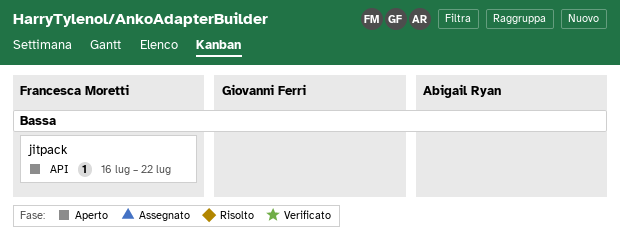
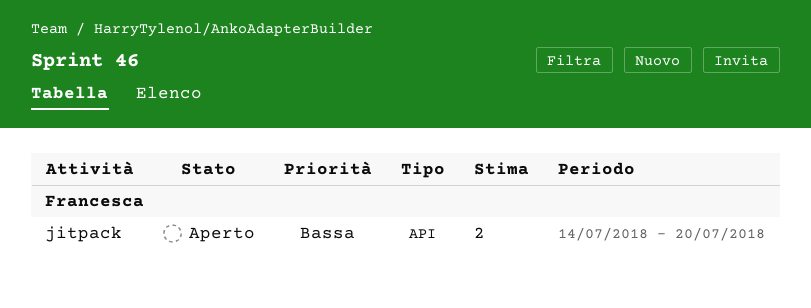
jitpack, estimate: 1 -> 2
jitpack, start: Jul 16 -> Jul 14
jitpack, due: Jul 22 -> Jul 20

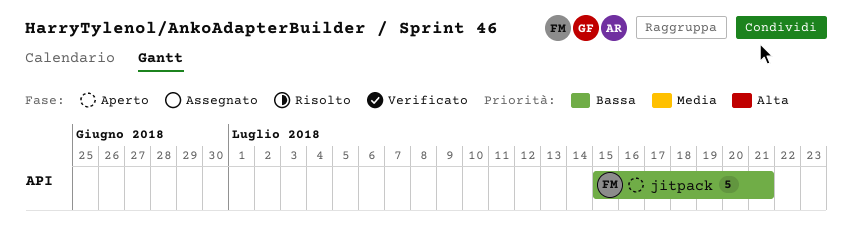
jitpack, estimate: 2 -> 5
jitpack, start: Jul 14 -> Jul 15
jitpack, due: Jul 20 -> Jul 21

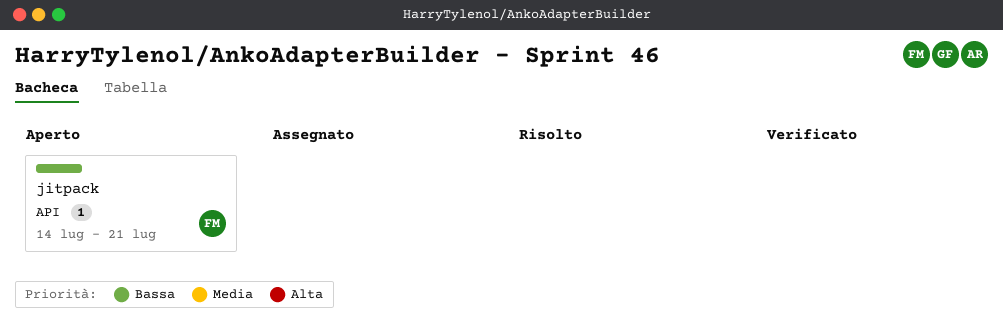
jitpack, estimate: 5 -> 1
jitpack, start: Jul 15 -> Jul 14

